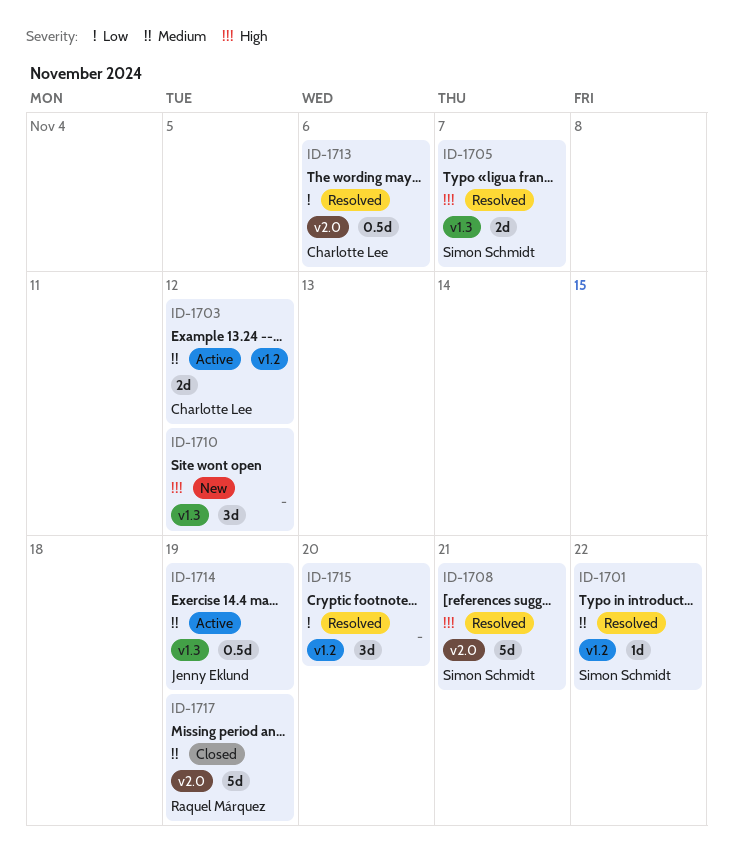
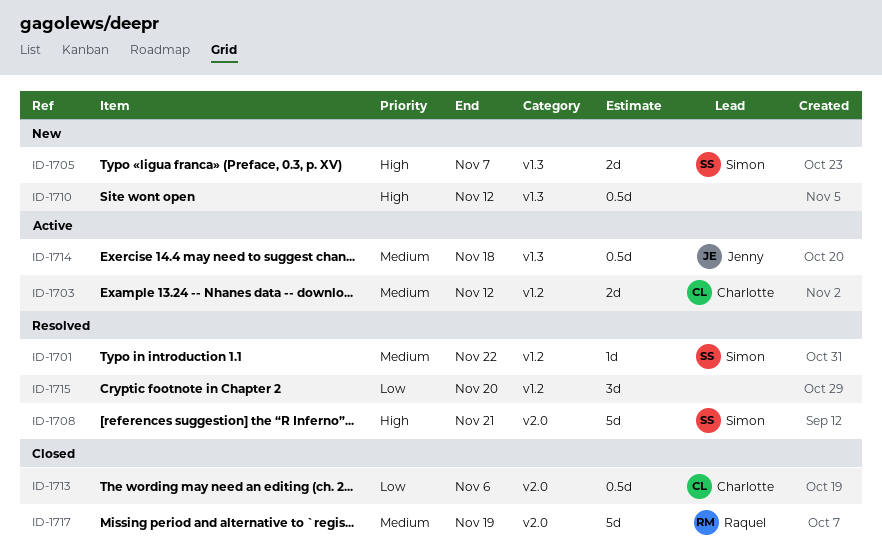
ID-1705, status: Resolved -> New
ID-1710, estimate: 3d -> 0.5d
ID-1713, status: Resolved -> Closed
ID-1714, due: Nov 19 -> Nov 18

